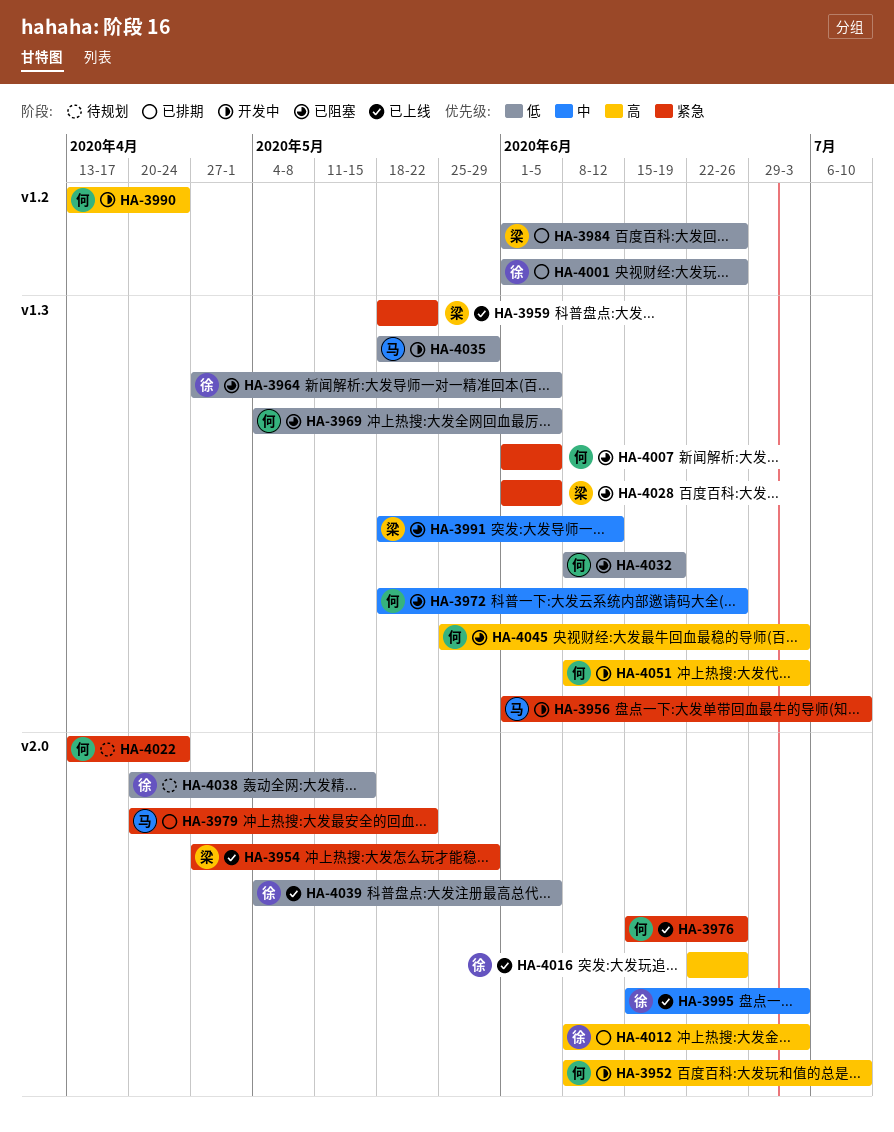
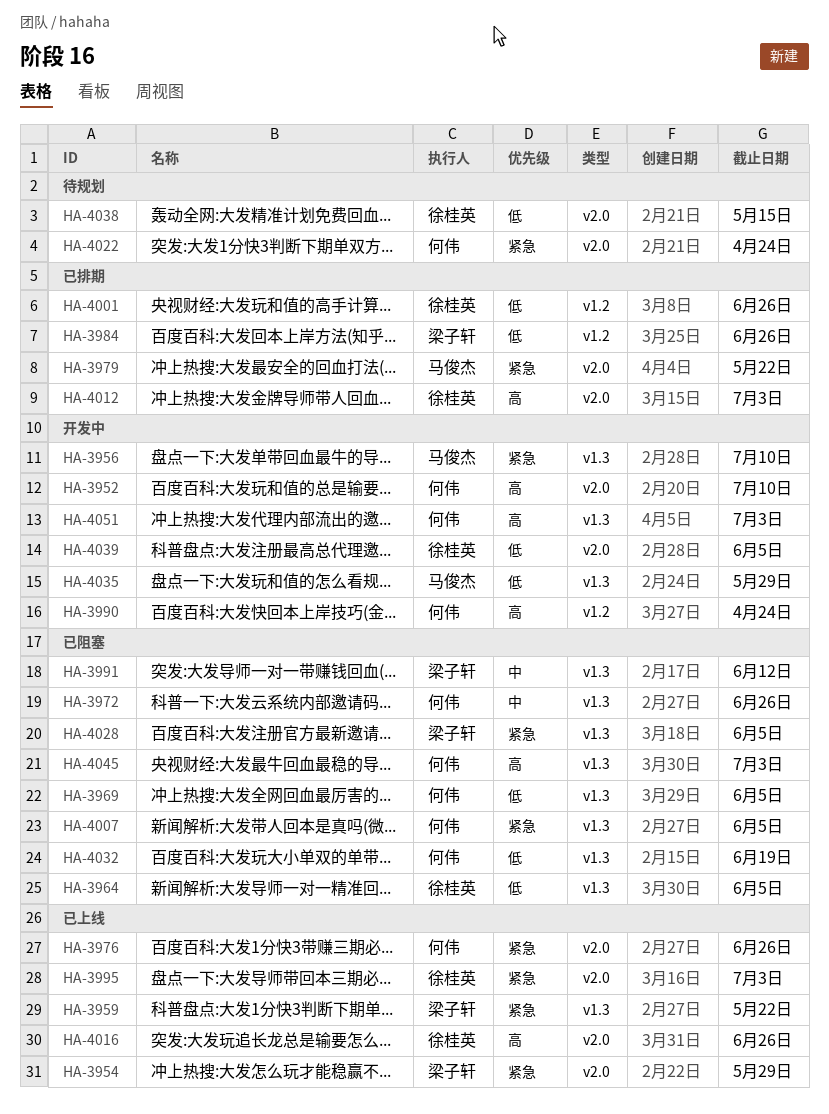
HA-3995, priority: 中 -> 紧急
HA-4039, status: 已上线 -> 开发中

